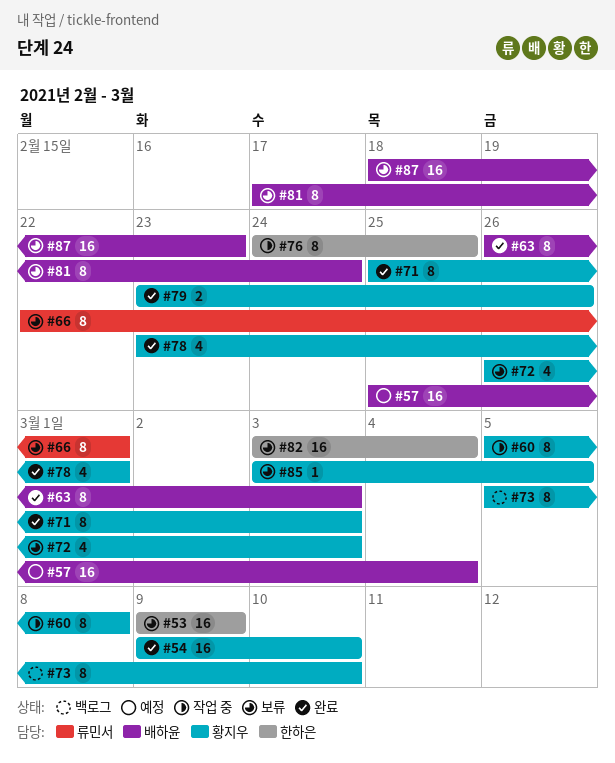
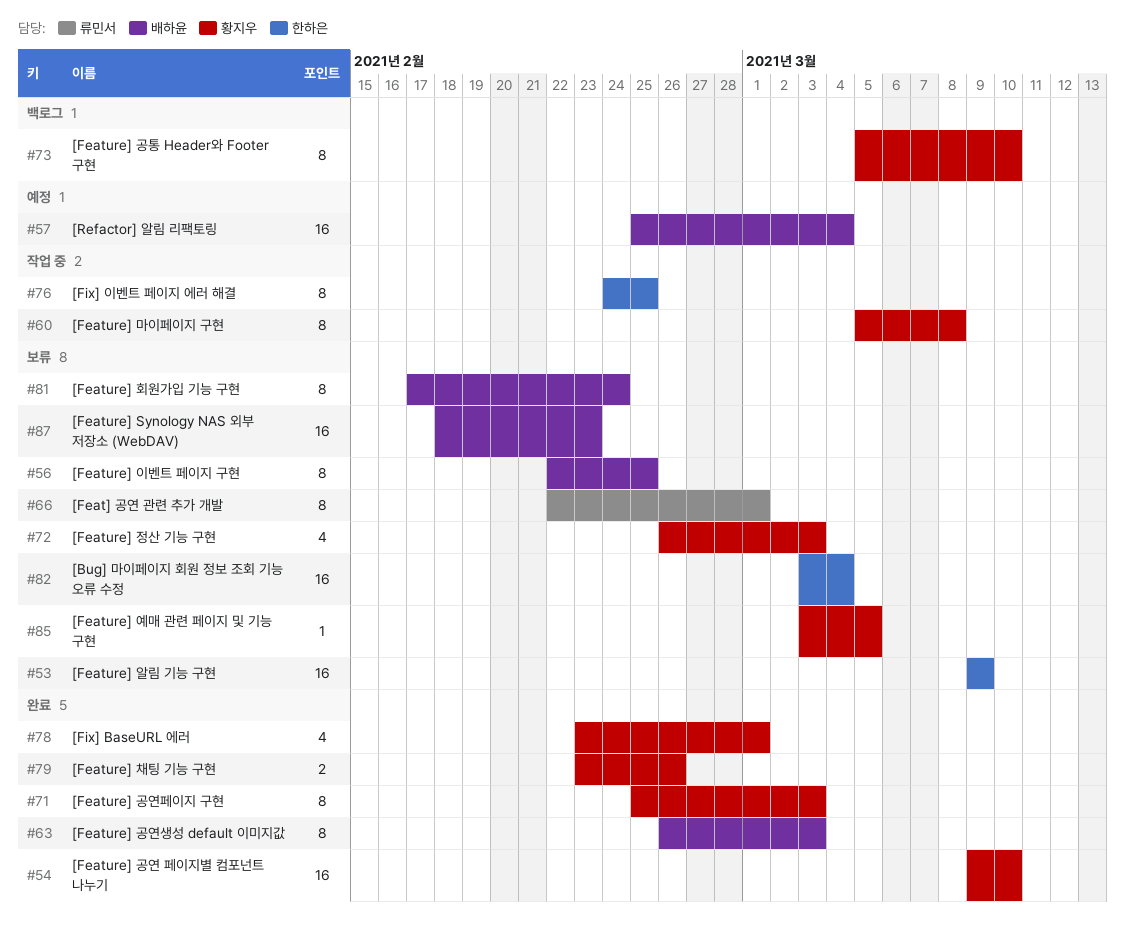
#56: none -> present

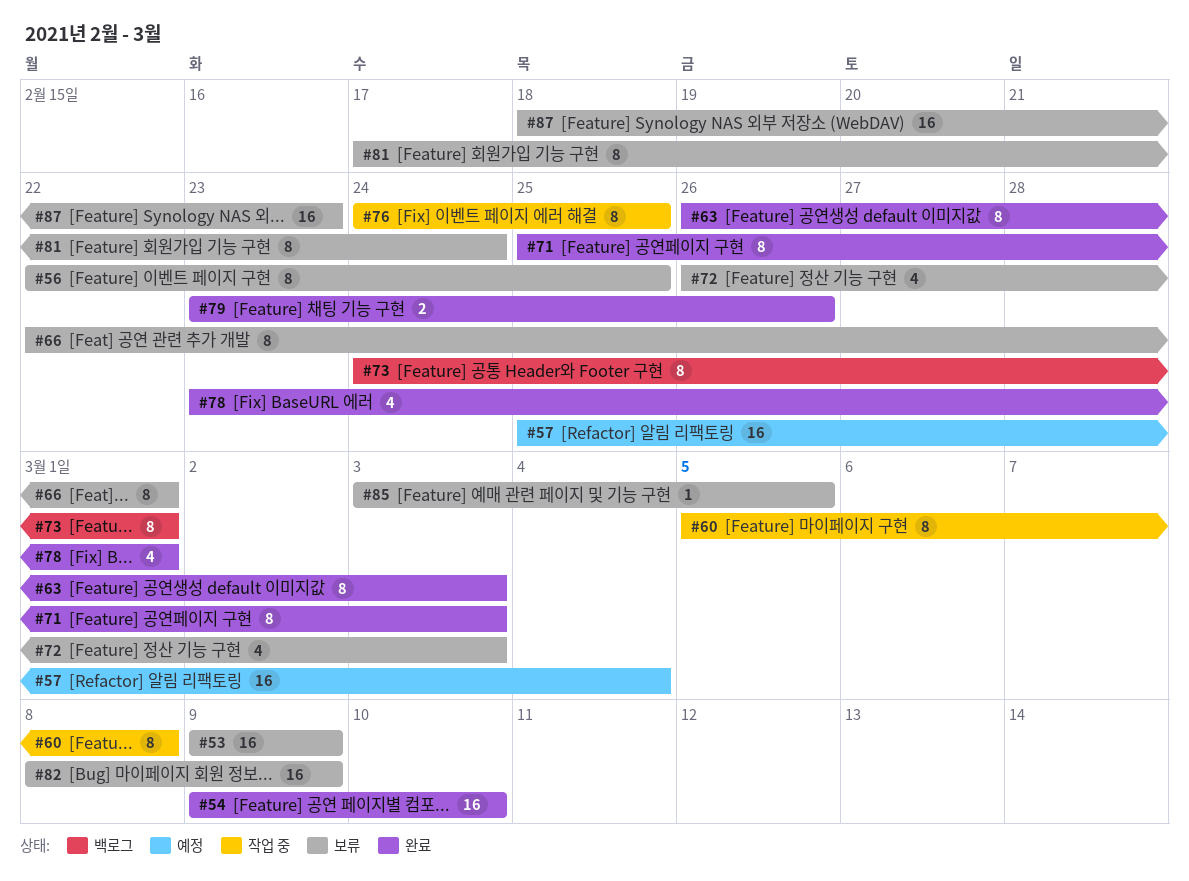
#73, start: Mar 5 -> Feb 24
#73, due: Mar 10 -> Mar 1
#82, start: Mar 3 -> Mar 8
#82, due: Mar 4 -> Mar 9

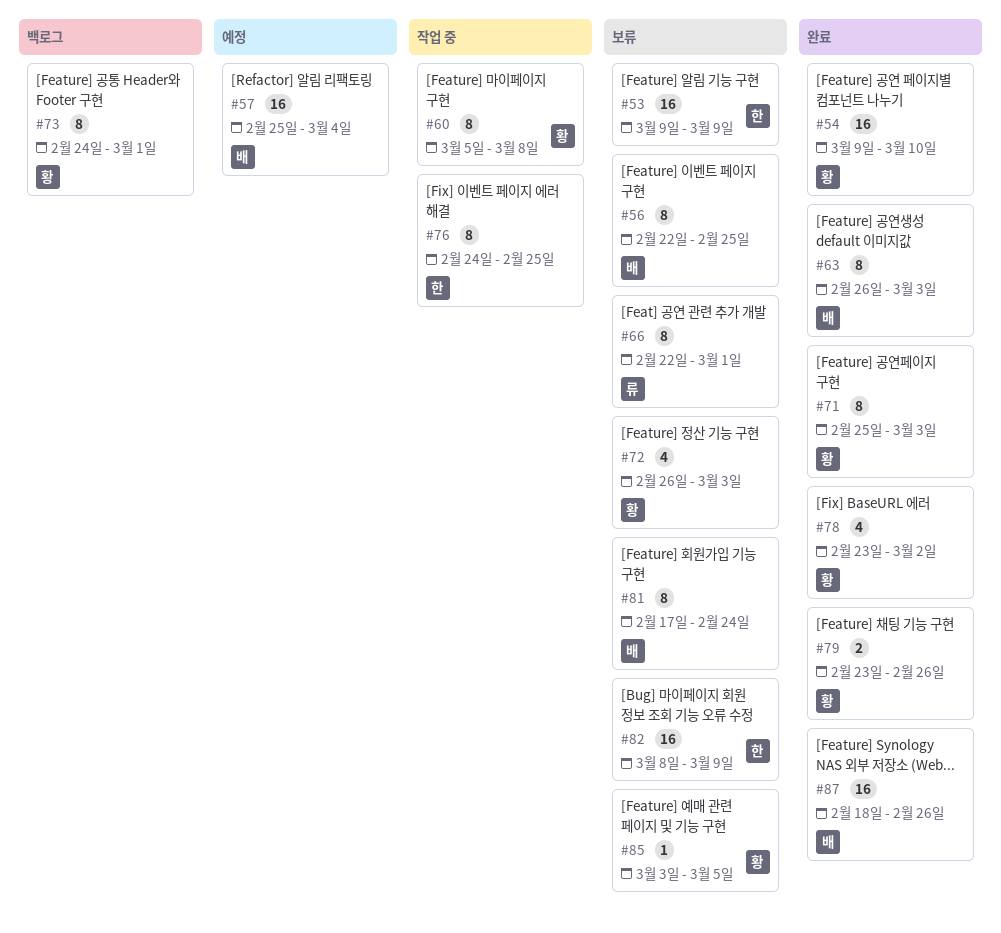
#78, due: Mar 1 -> Mar 2
#87, status: 보류 -> 완료
#87, due: Feb 23 -> Feb 26

